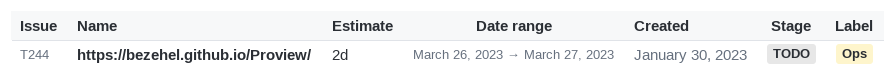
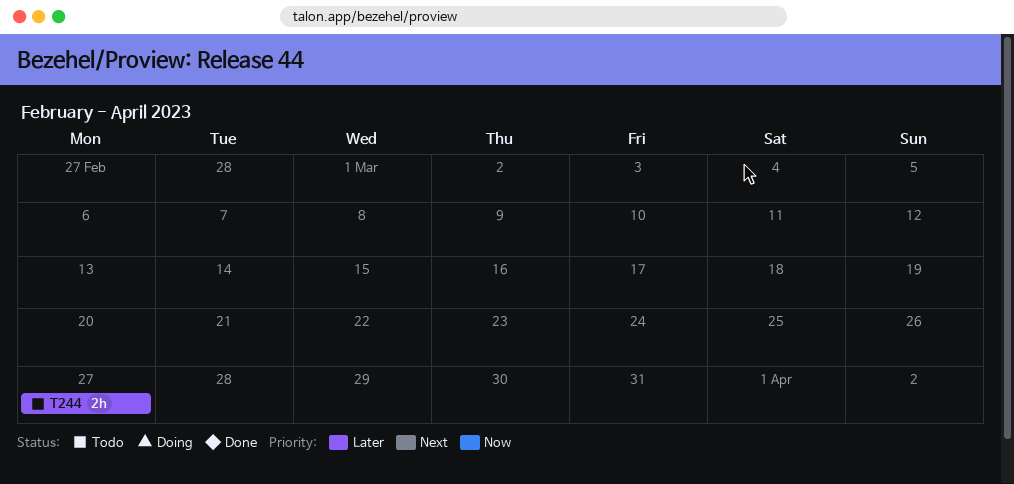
T244, estimate: 2d -> 2h
T244, start: Mar 26 -> Mar 27

